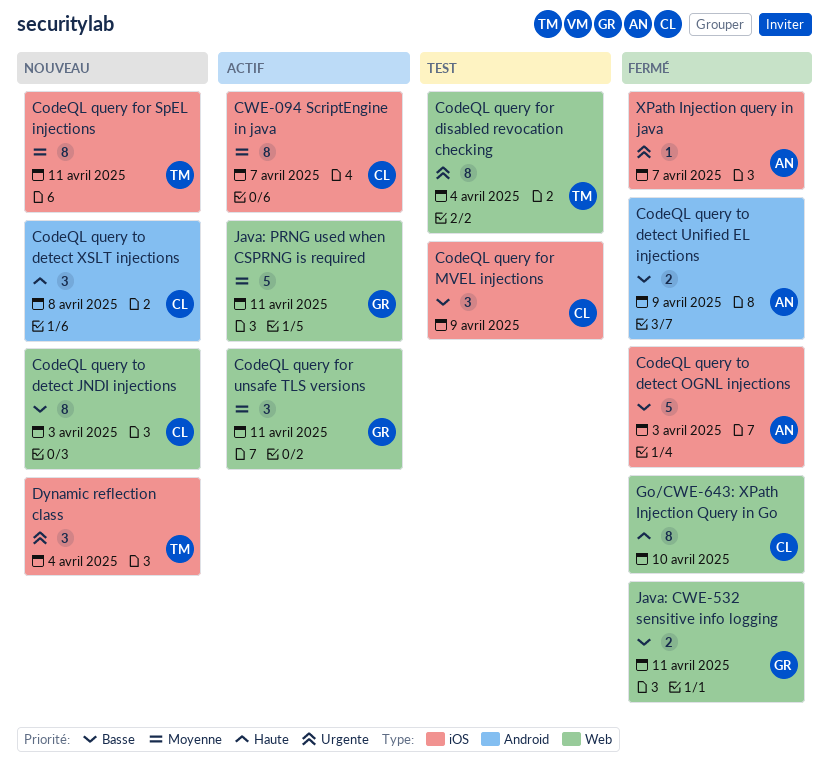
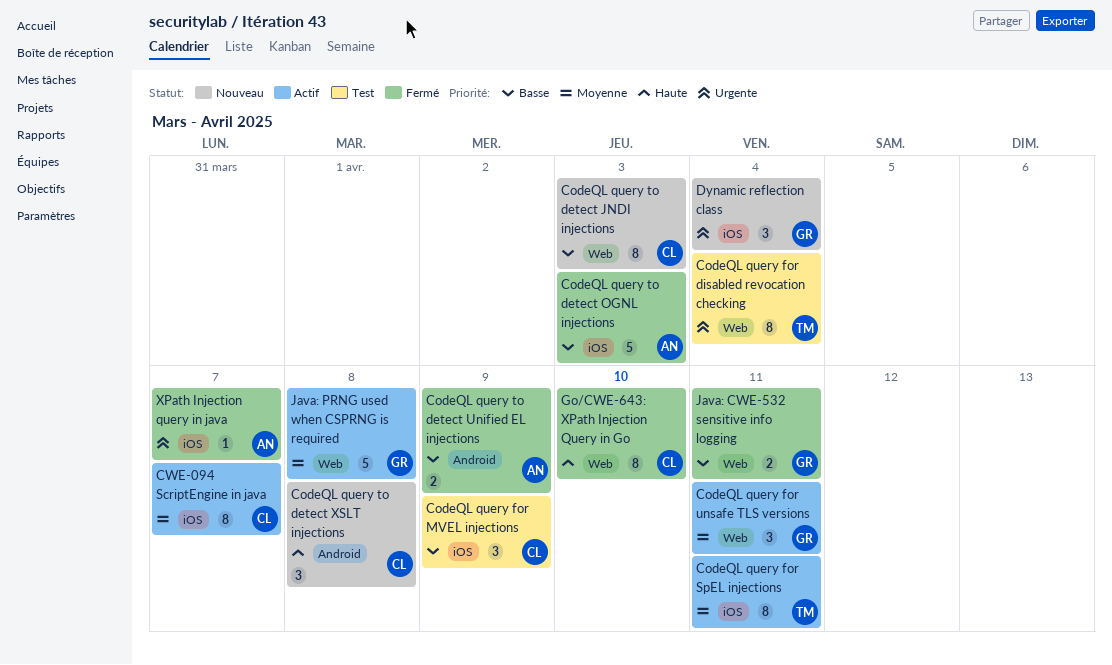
CodeQL query for SpEL injections, status: Nouveau -> Actif
Dynamic reflection class, owner: TM -> GR
Java: PRNG used when CSPRNG is required, due: Apr 11 -> Apr 8

